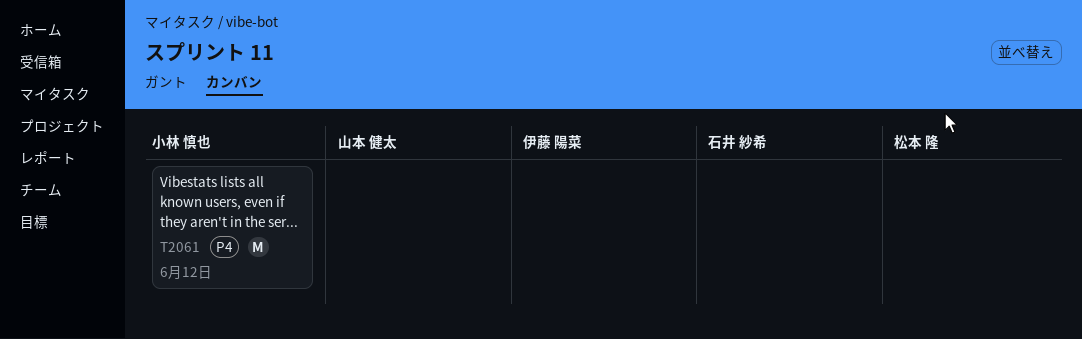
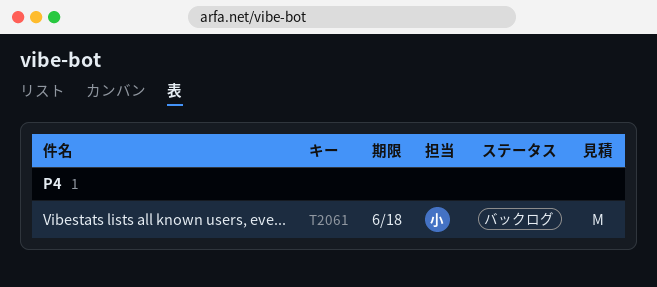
T2061, due: Jun 12 -> Jun 18

